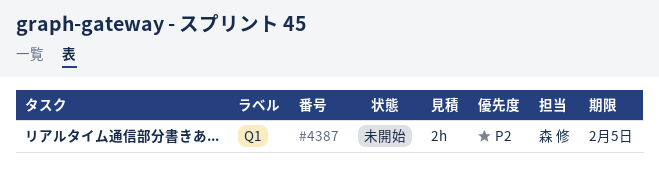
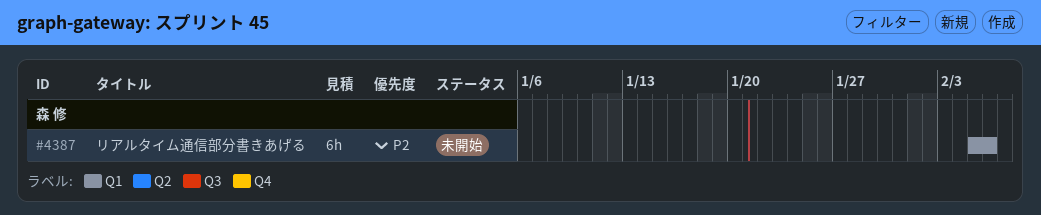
#4387, estimate: 2h -> 6h
#4387, due: Feb 5 -> Feb 6

